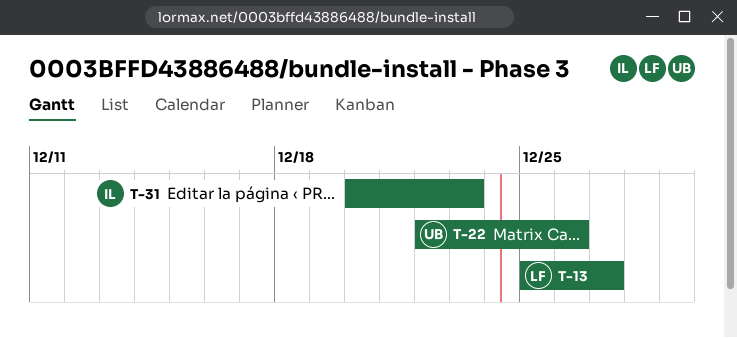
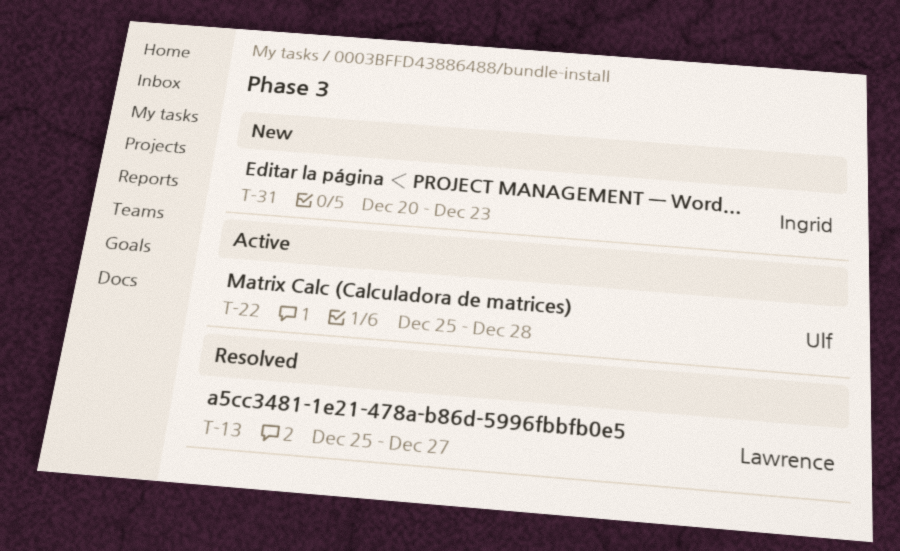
T-22, start: Dec 22 -> Dec 25
T-22, due: Dec 26 -> Dec 28

